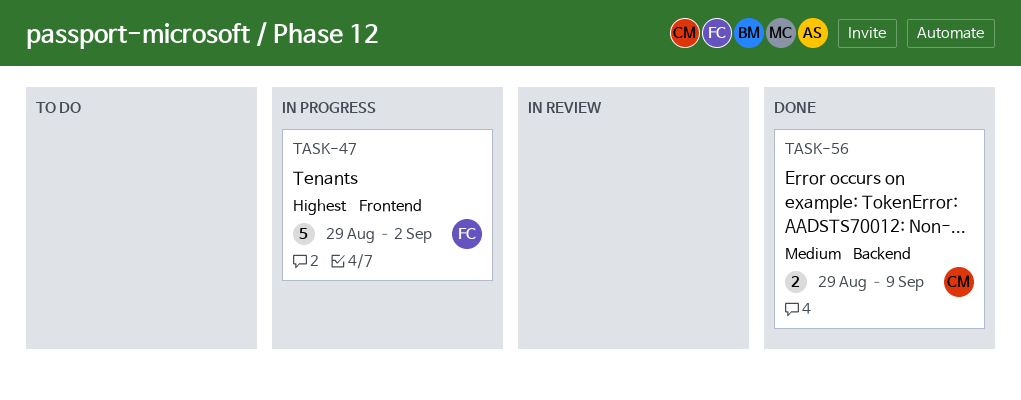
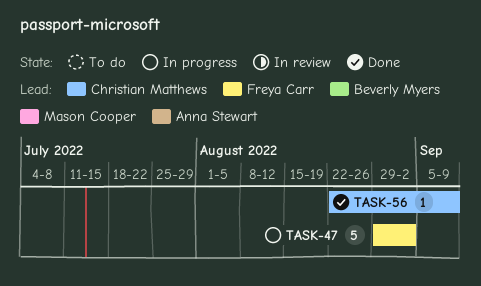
TASK-56, estimate: 2 -> 1
TASK-56, start: Aug 29 -> Aug 22

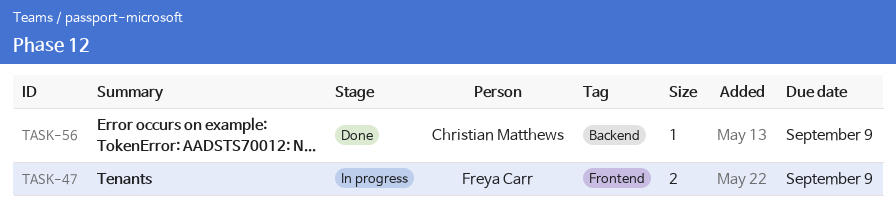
TASK-47, estimate: 5 -> 2
TASK-47, due: Sep 2 -> Sep 9

